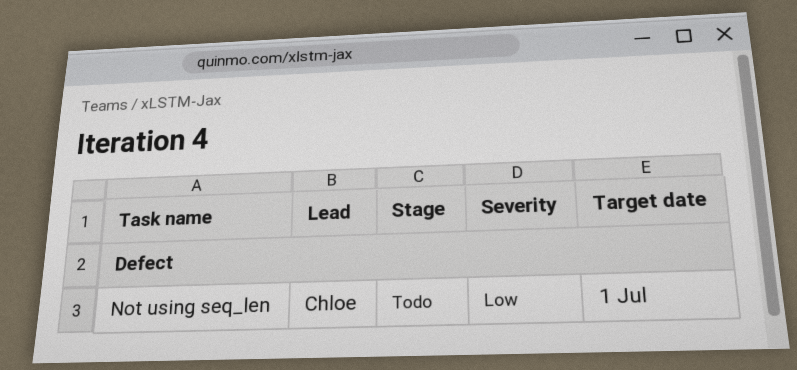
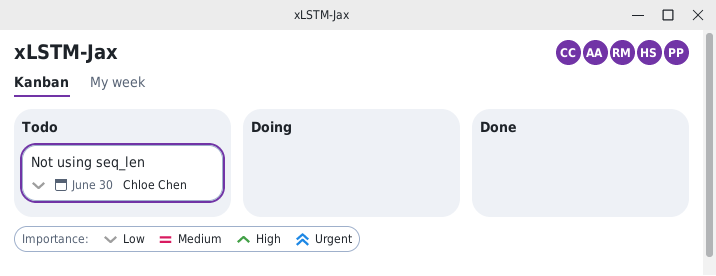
Not using seq_len, due: Jul 1 -> Jun 30

